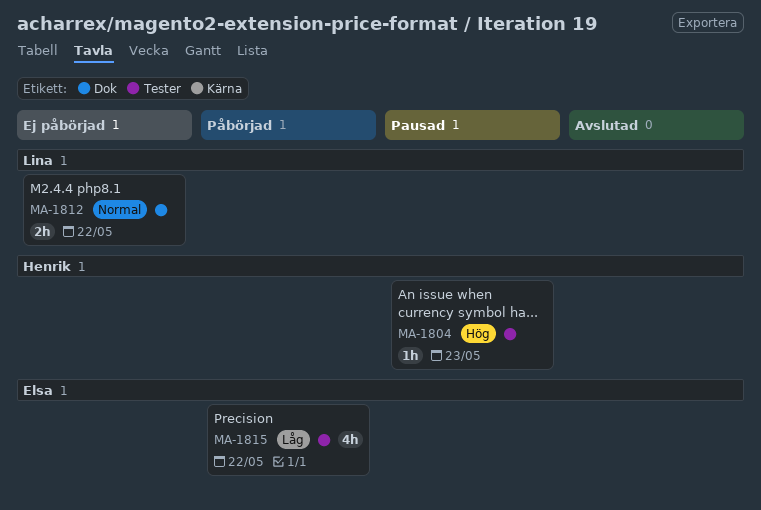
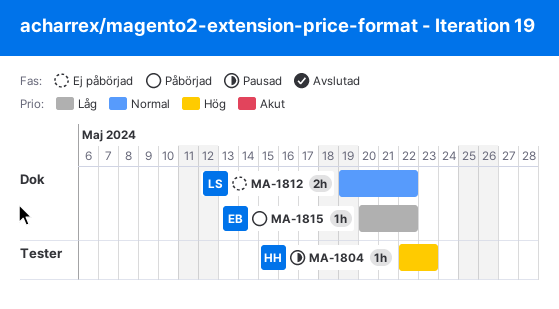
MA-1815, label: Tester -> Dok
MA-1815, estimate: 4h -> 1h

